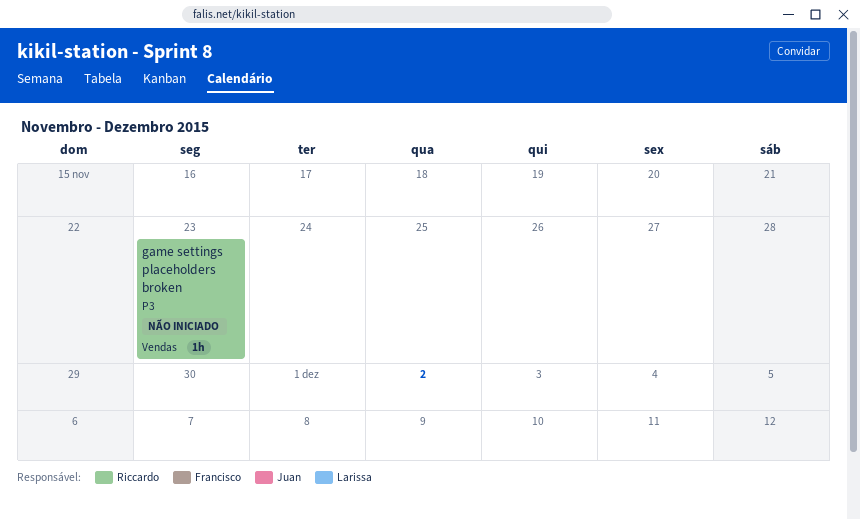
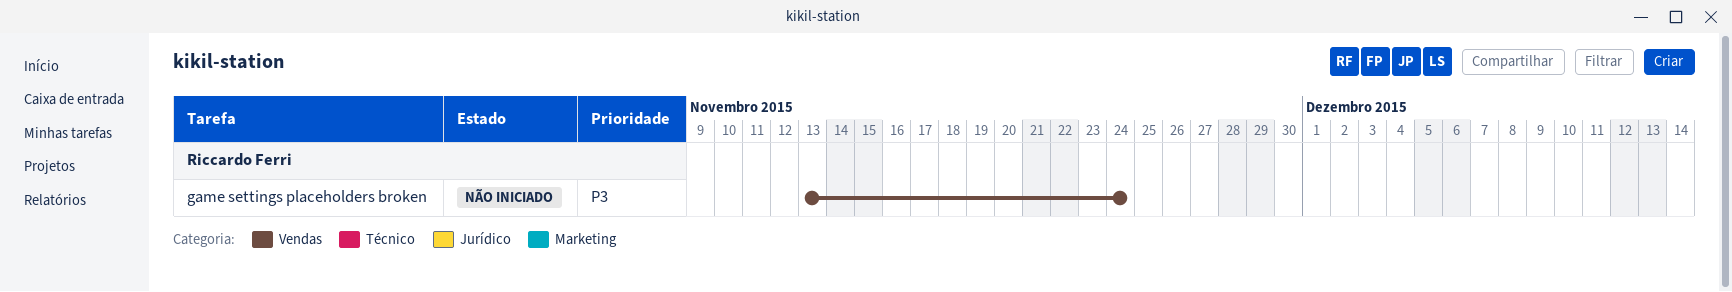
game settings placeholders broken, due: Nov 23 -> Nov 24

